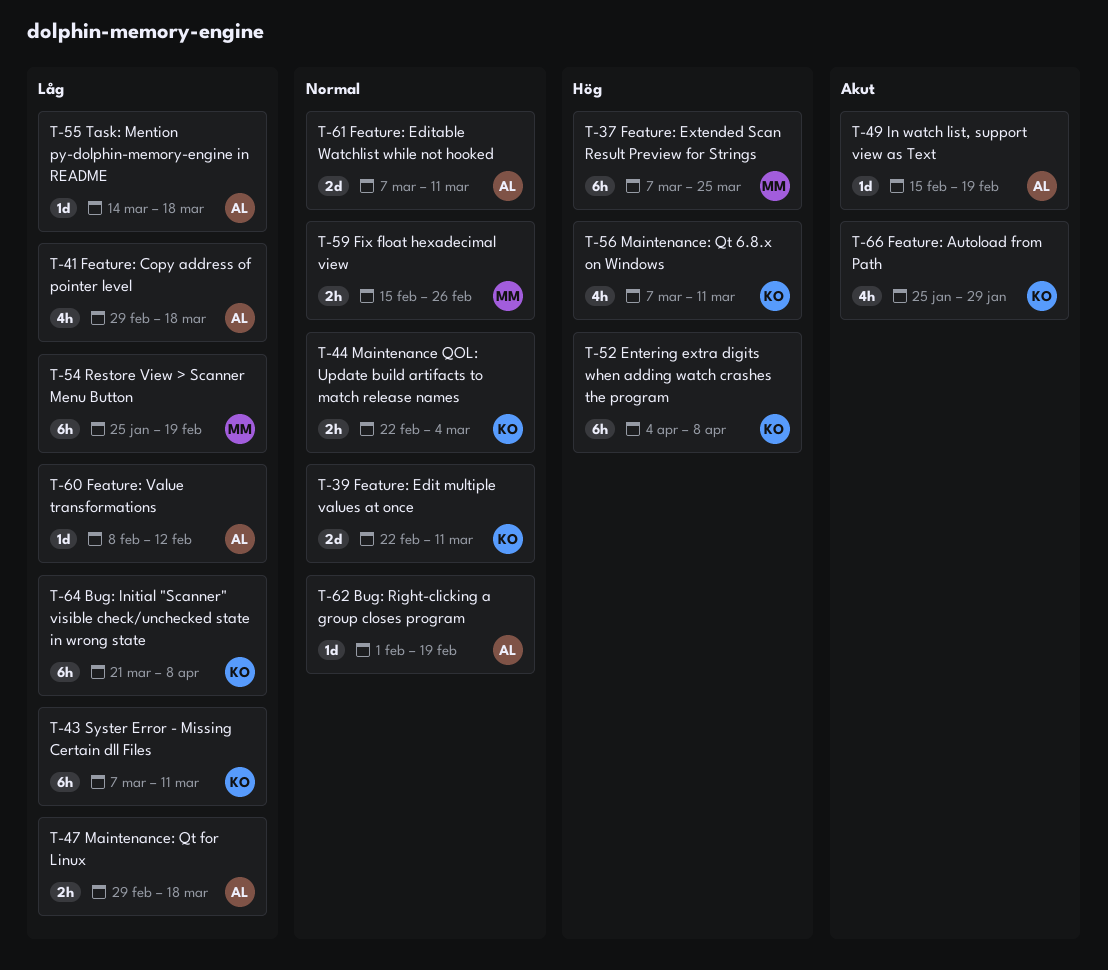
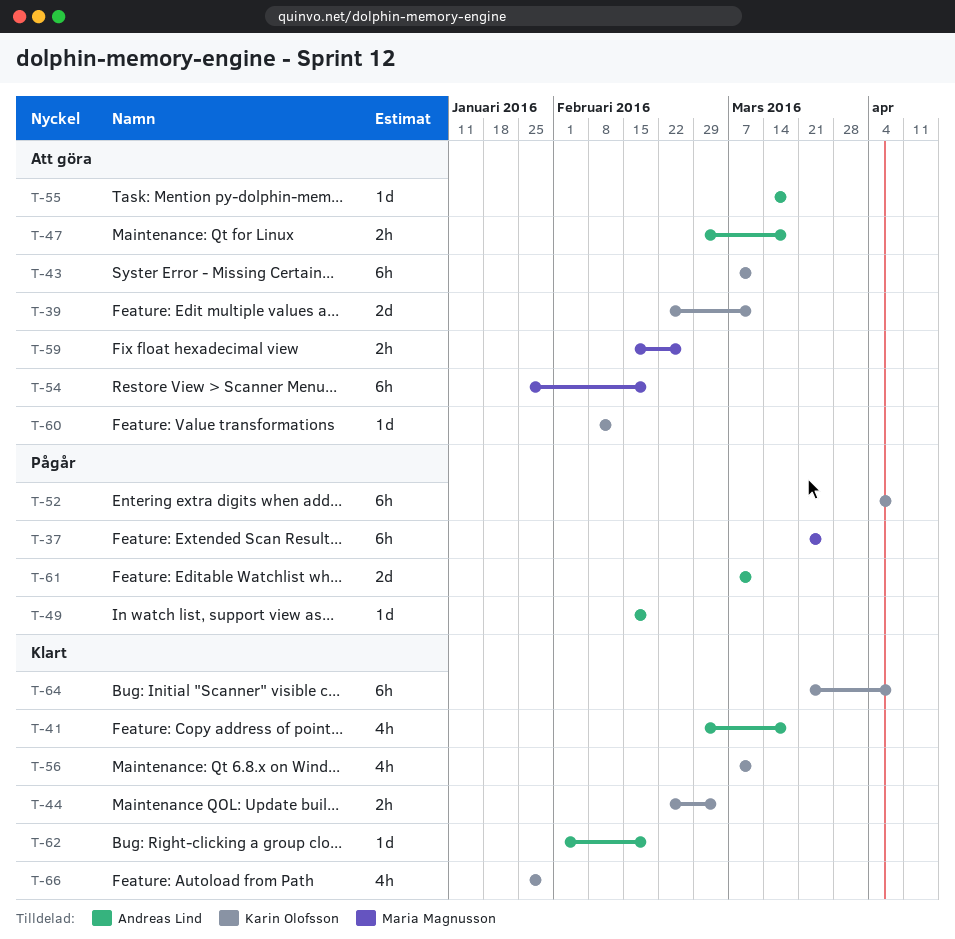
T-37, start: Mar 7 -> Mar 21
T-60, owner: Andreas Lind -> Karin Olofsson

